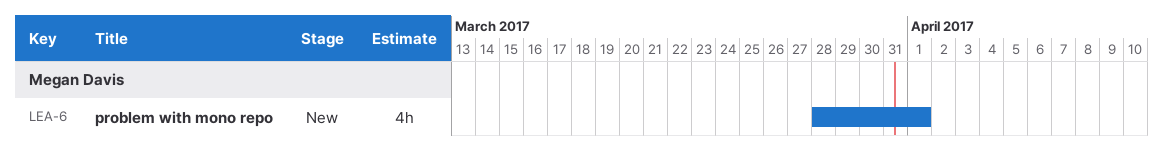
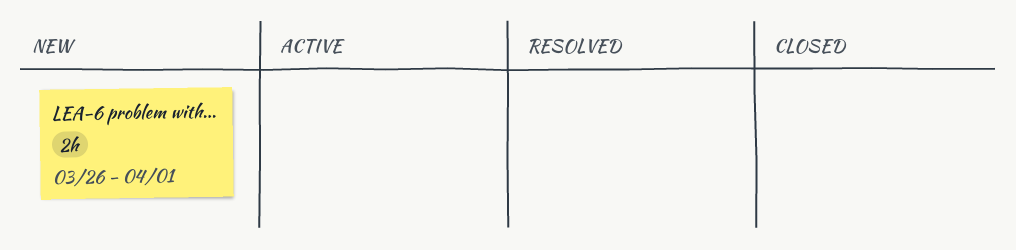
LEA-6, estimate: 4h -> 2h
LEA-6, start: Mar 28 -> Mar 26

